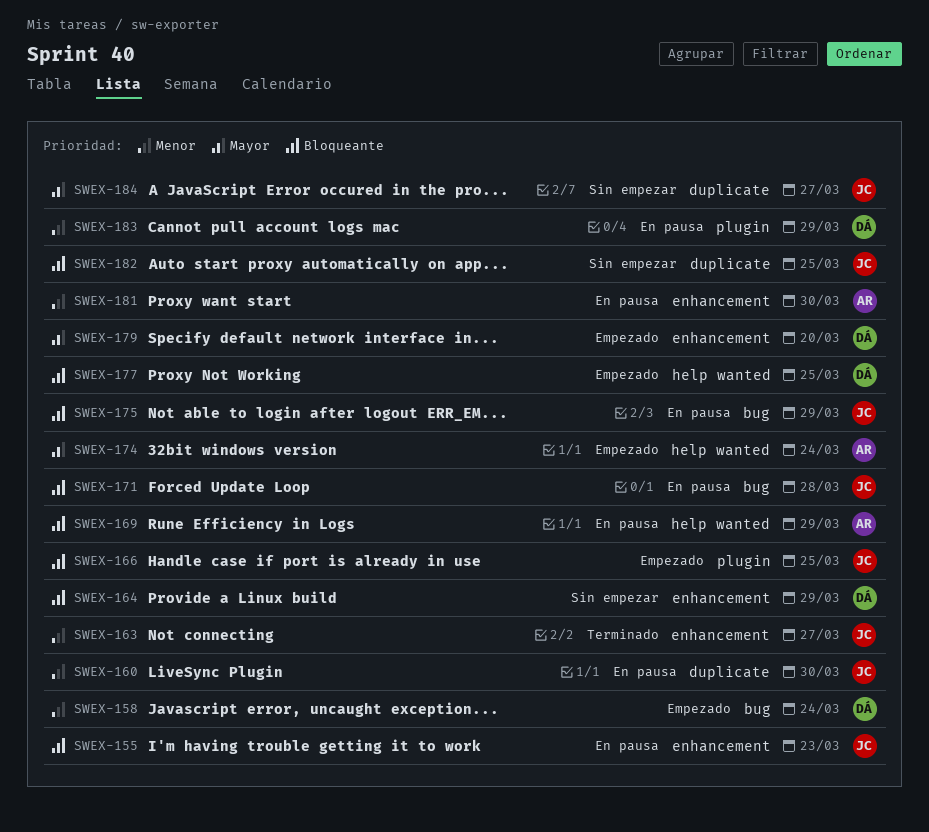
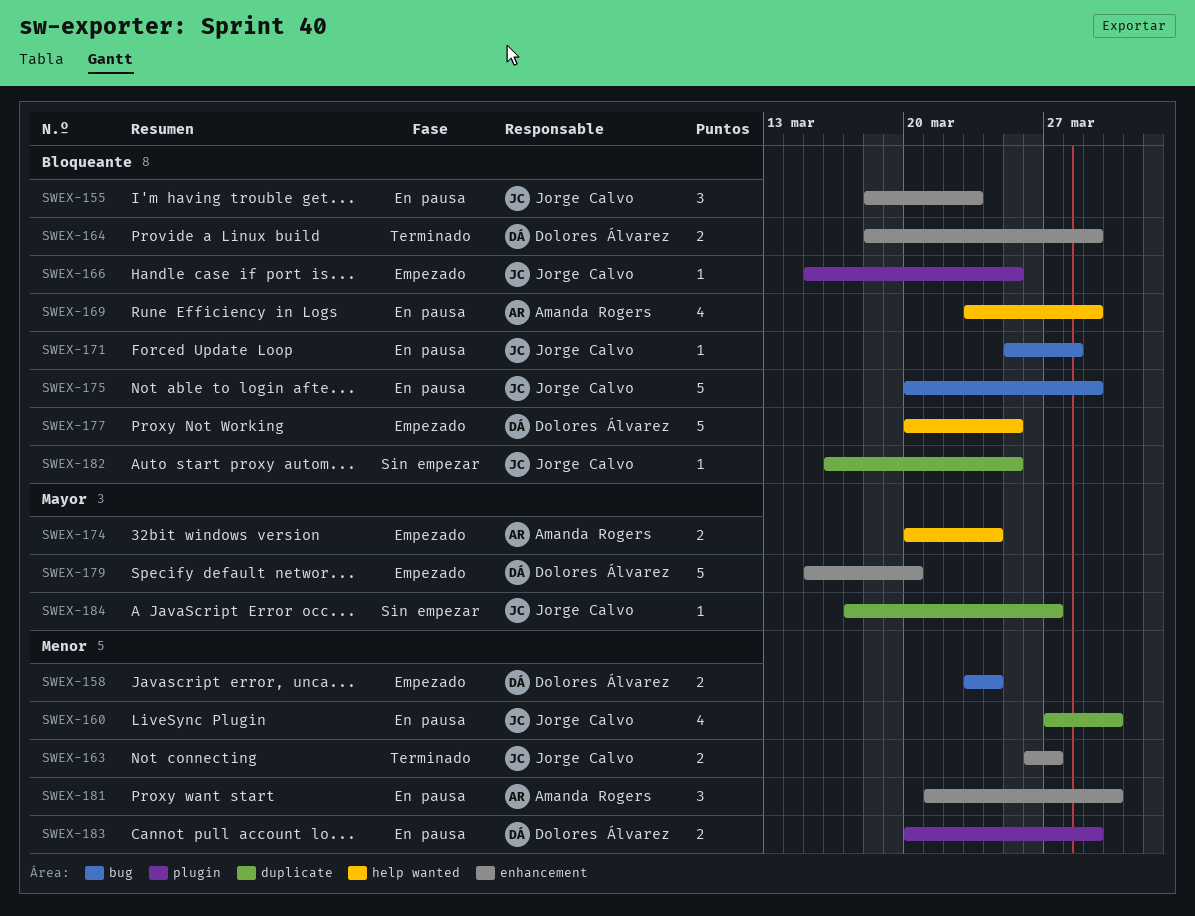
SWEX-164, status: Sin empezar -> Terminado

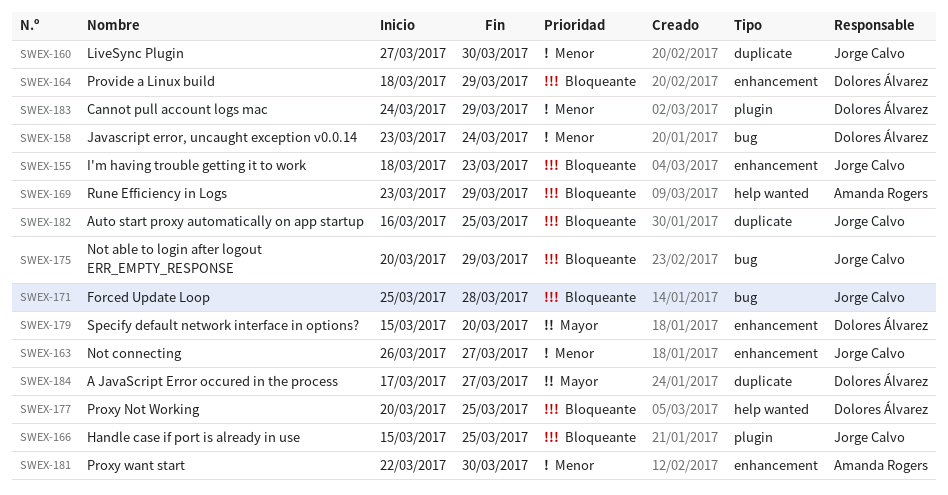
SWEX-174: present -> none
SWEX-181, start: Mar 21 -> Mar 22
SWEX-183, start: Mar 20 -> Mar 24
SWEX-184, owner: Jorge Calvo -> Dolores Álvarez

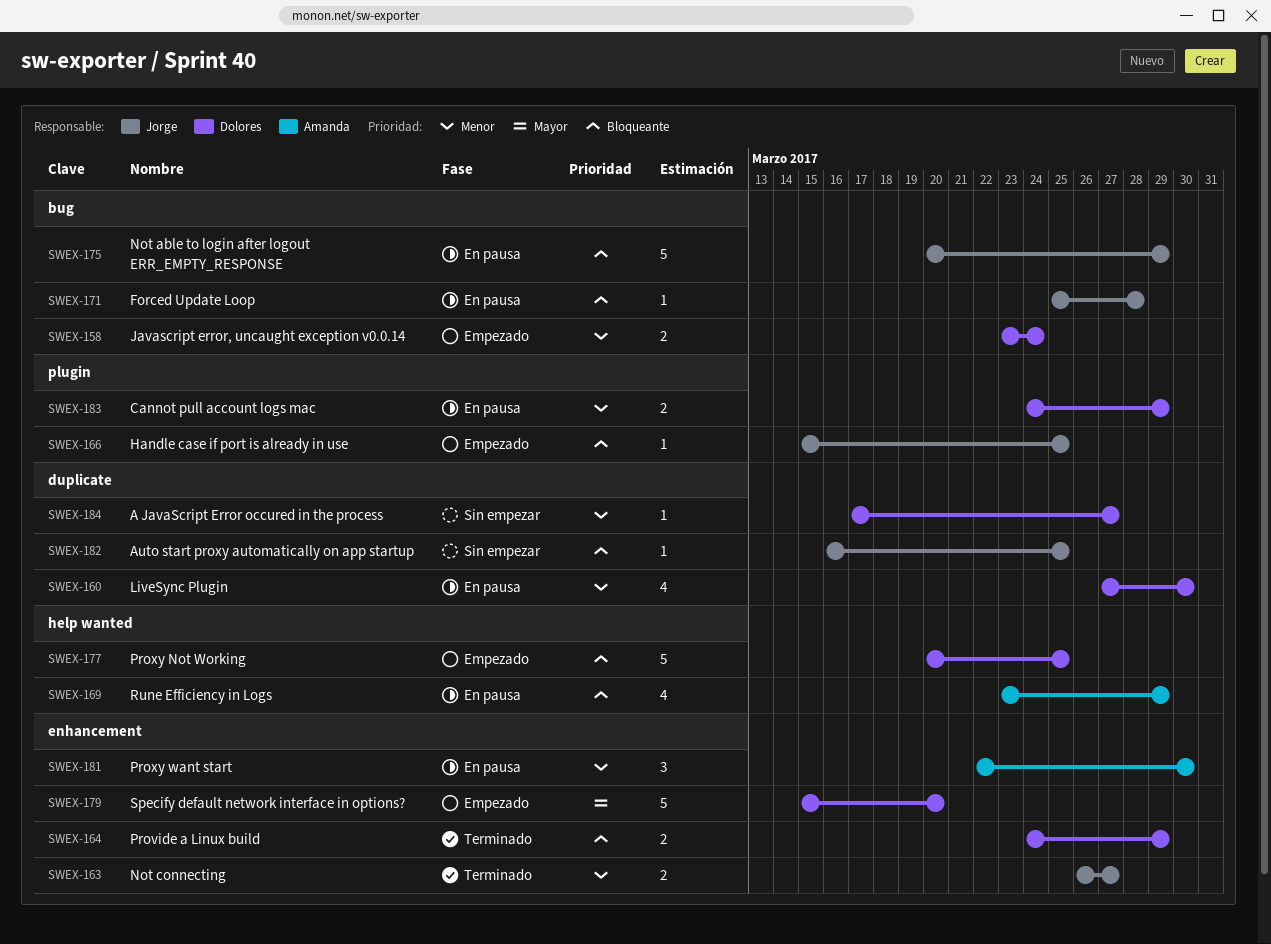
SWEX-155: present -> none
SWEX-160, owner: Jorge Calvo -> Dolores Álvarez
SWEX-164, start: Mar 18 -> Mar 24
SWEX-184, priority: Mayor -> Menor

